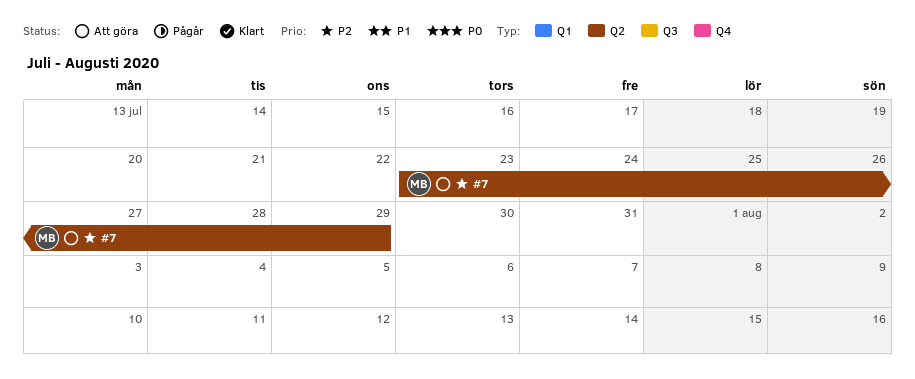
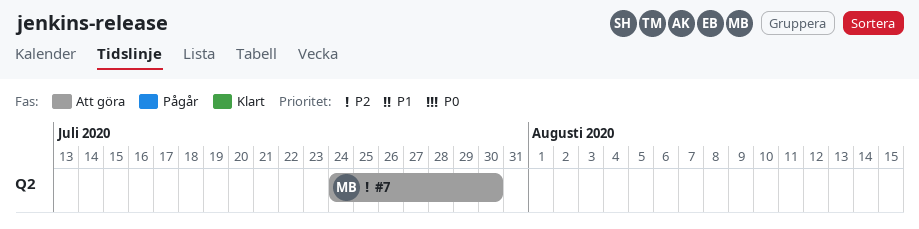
#7, start: Jul 23 -> Jul 24
#7, due: Jul 29 -> Jul 30

